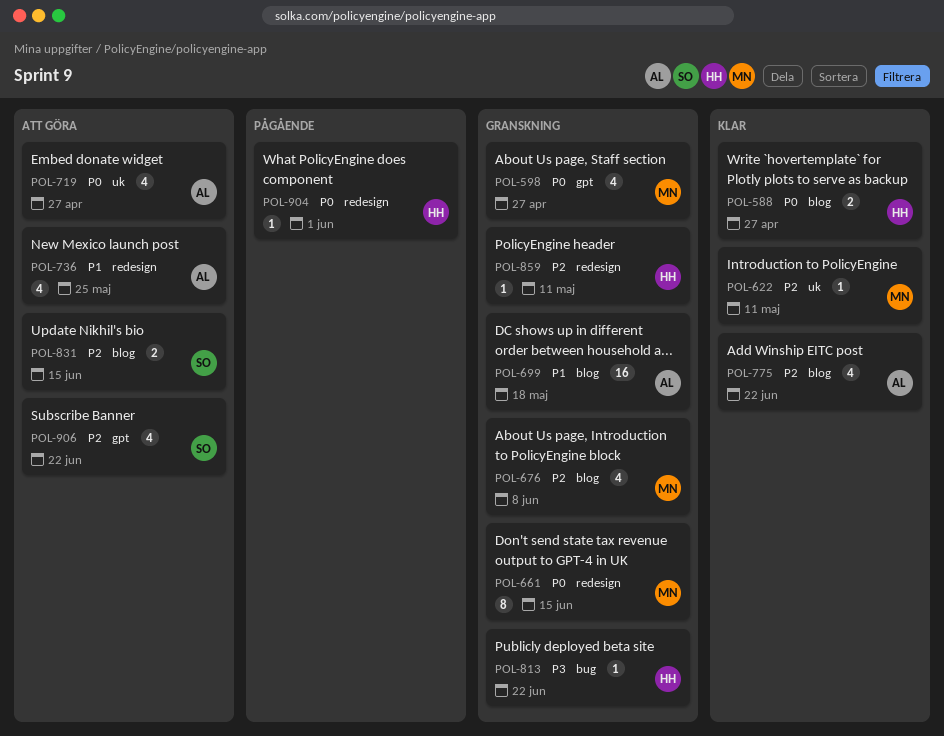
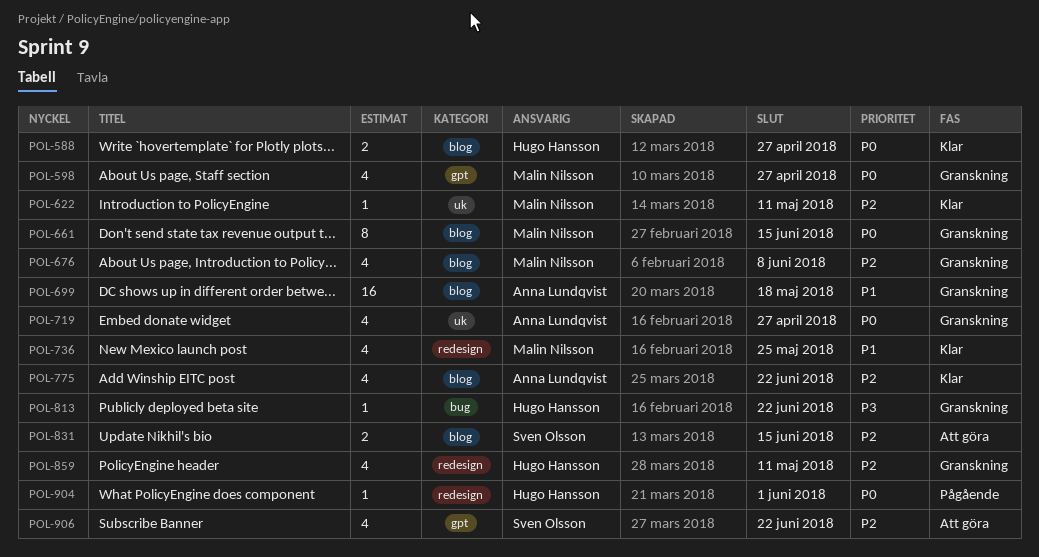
POL-661, label: redesign -> blog
POL-719, status: Att göra -> Granskning
POL-736, status: Att göra -> Klar
POL-736, owner: Anna Lundqvist -> Malin Nilsson
POL-859, estimate: 1 -> 4

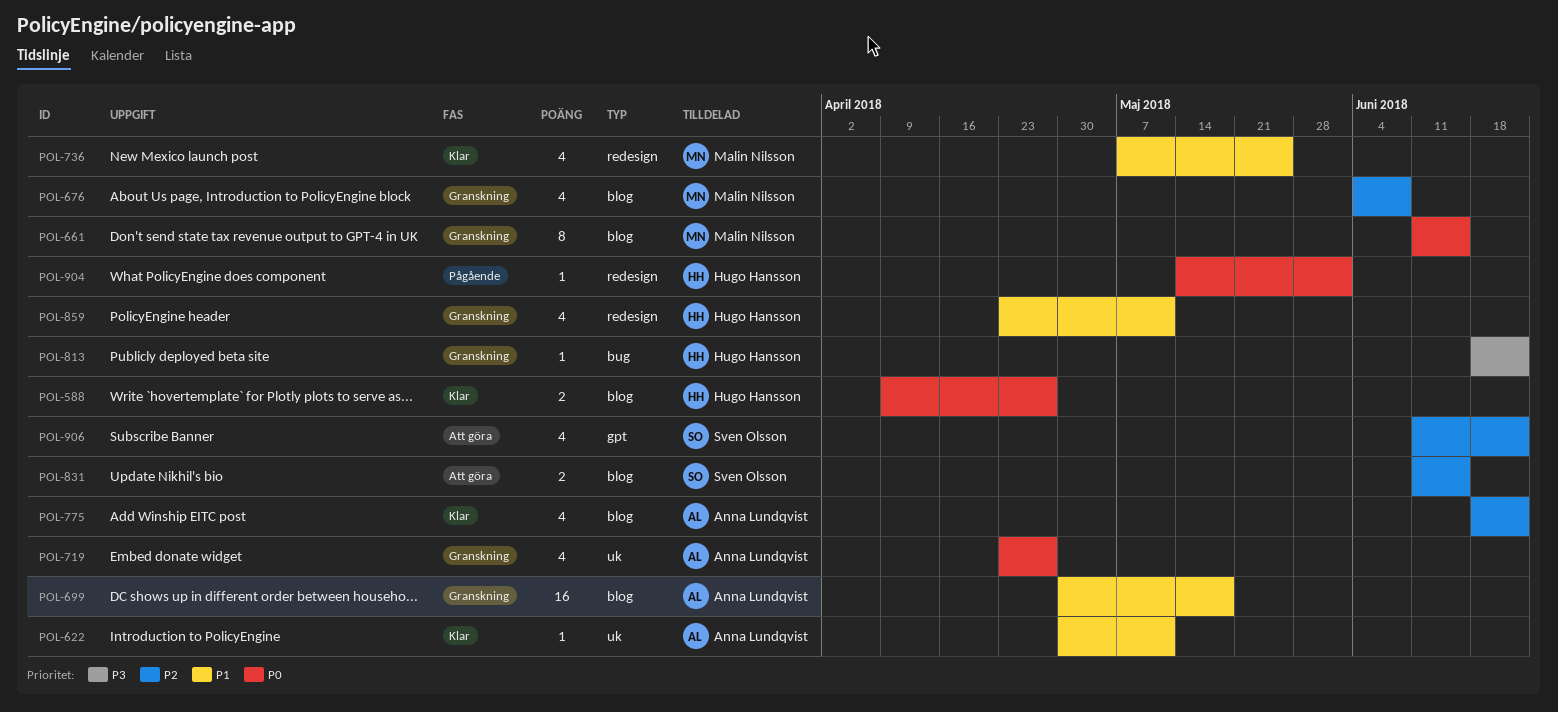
POL-598: present -> none
POL-622, owner: Malin Nilsson -> Anna Lundqvist
POL-622, priority: P2 -> P1
POL-859, priority: P2 -> P1

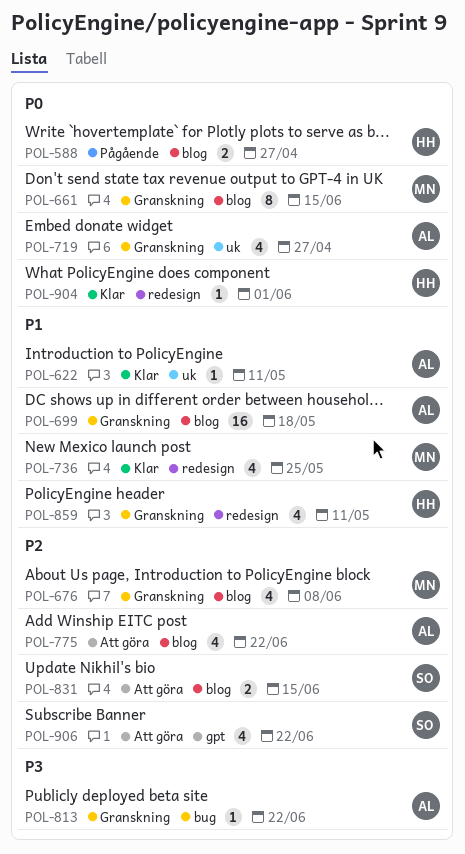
POL-588, status: Klar -> Pågående
POL-775, status: Klar -> Att göra
POL-813, owner: Hugo Hansson -> Anna Lundqvist
POL-904, status: Pågående -> Klar

